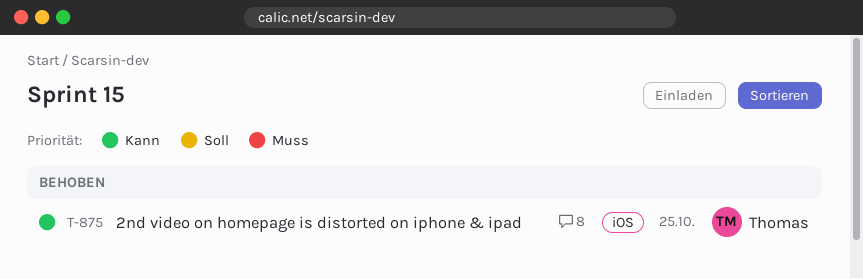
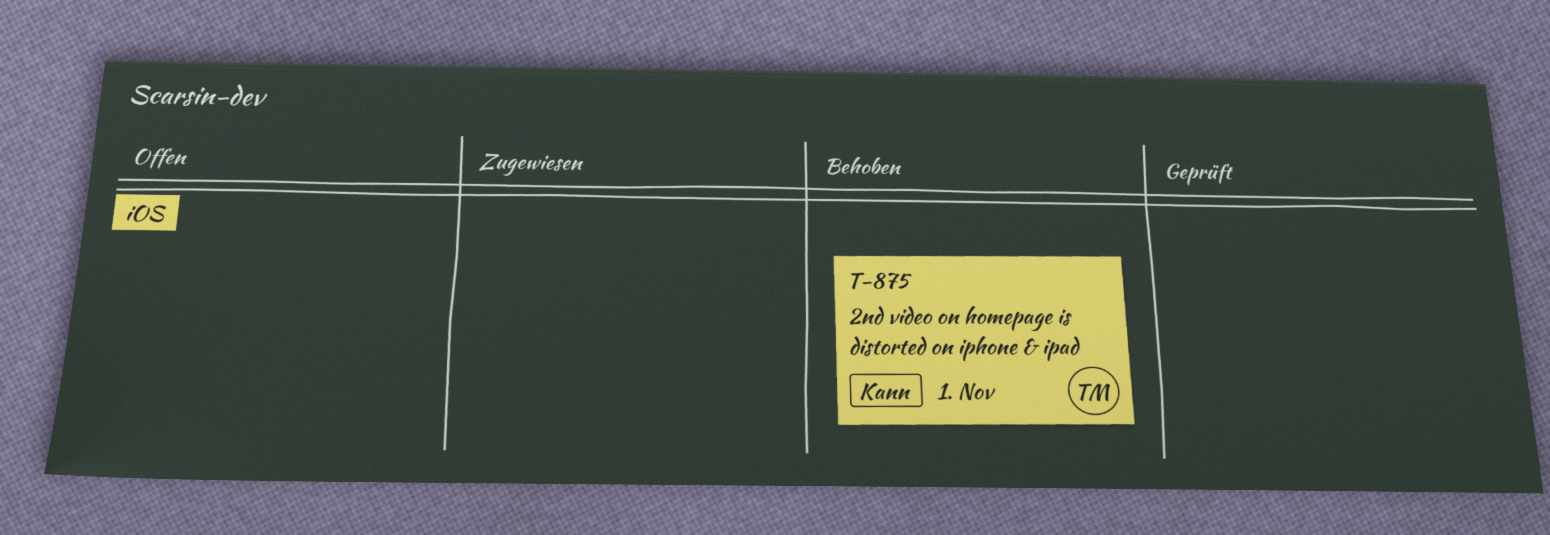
T-875, due: Oct 25 -> Nov 1

